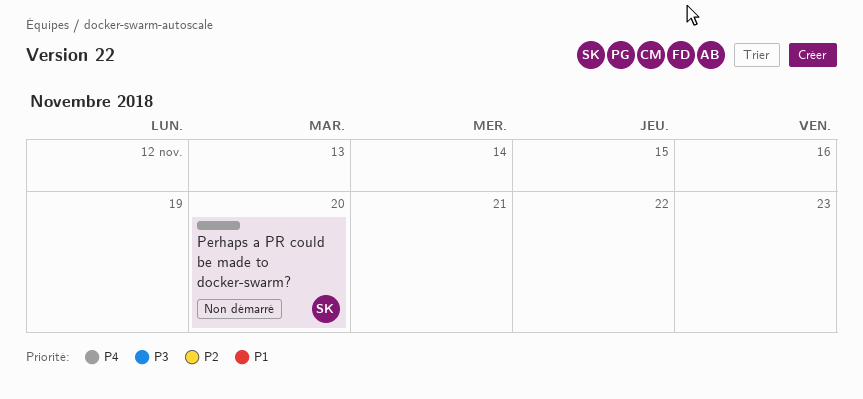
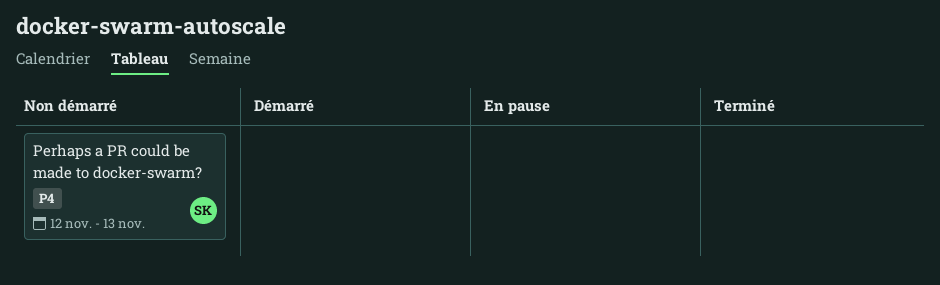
Perhaps a PR could be made to docker-swarm?, due: Nov 20 -> Nov 13

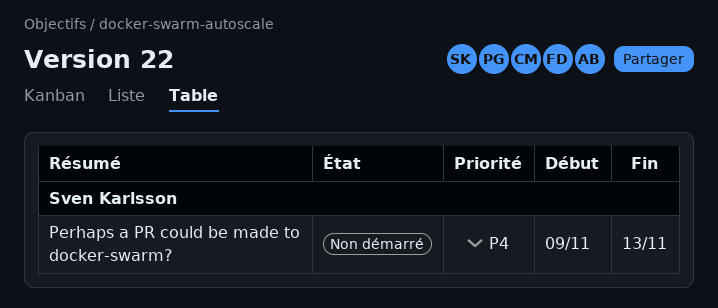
Perhaps a PR could be made to docker-swarm?, start: Nov 12 -> Nov 9

